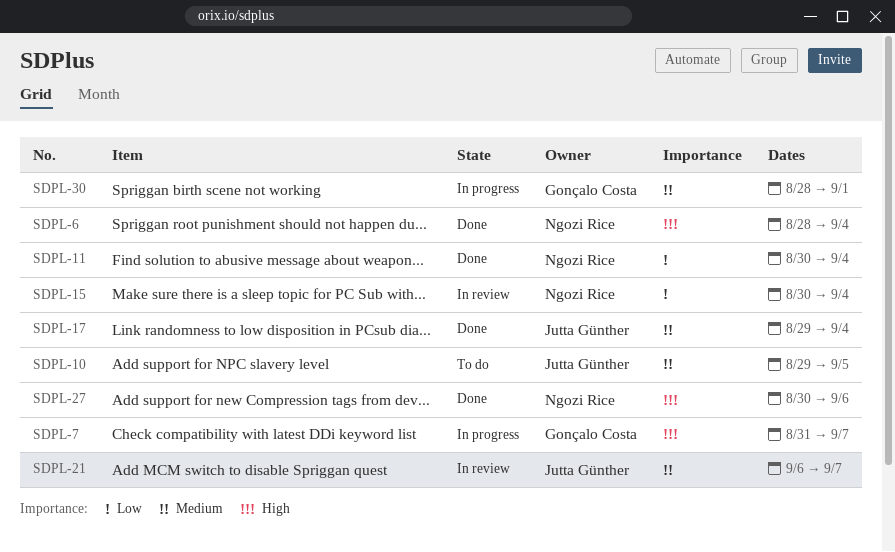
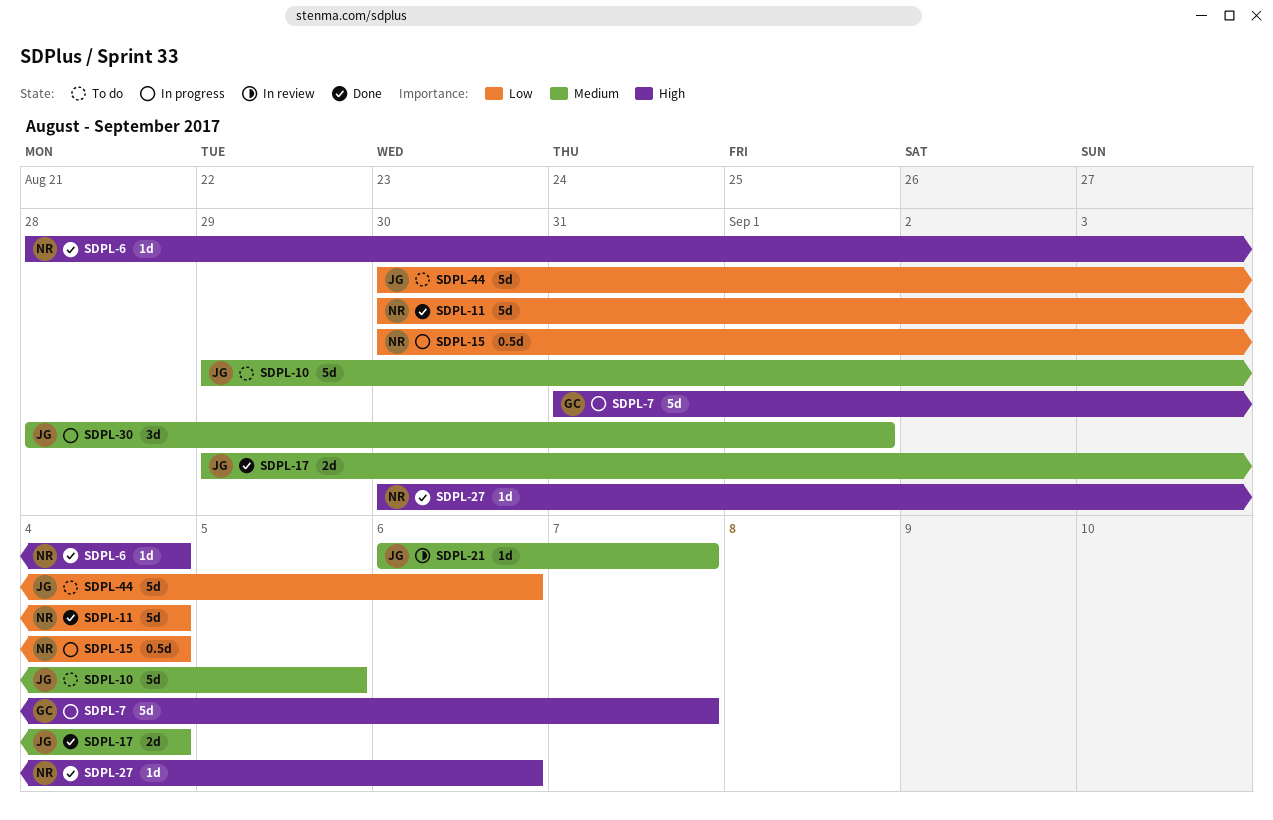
SDPL-15, status: In review -> In progress
SDPL-30, owner: Gonçalo Costa -> Jutta Günther
SDPL-44: none -> present

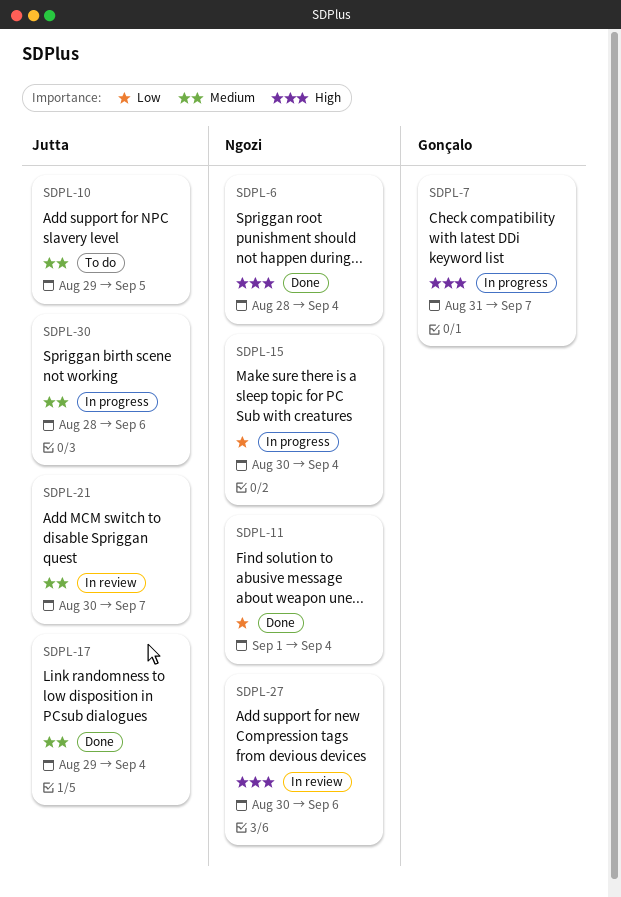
SDPL-11, start: Aug 30 -> Sep 1
SDPL-21, start: Sep 6 -> Aug 30
SDPL-27, status: Done -> In review
SDPL-30, due: Sep 1 -> Sep 6
SDPL-44: present -> none

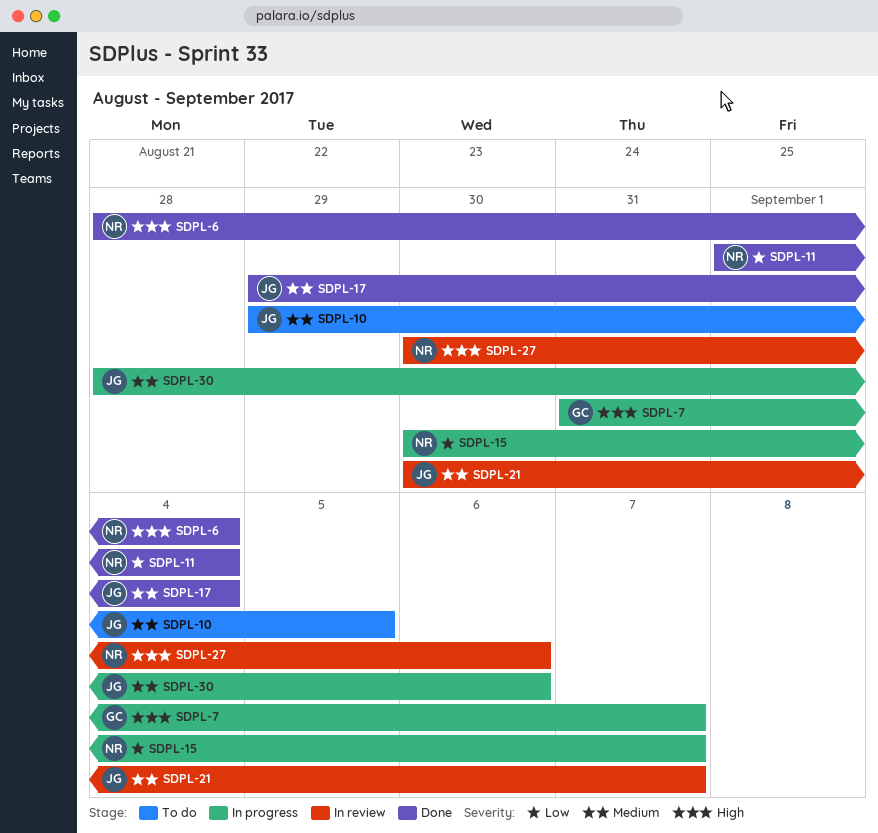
SDPL-15, due: Sep 4 -> Sep 7

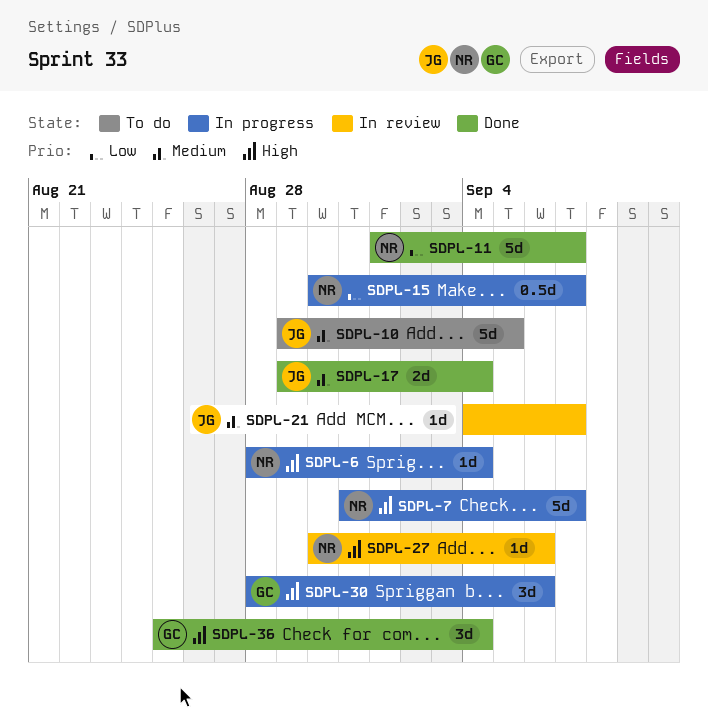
SDPL-6, status: Done -> In progress
SDPL-7, owner: GC -> NR
SDPL-11, due: Sep 4 -> Sep 7
SDPL-21, start: Aug 30 -> Sep 4
SDPL-30, owner: JG -> GC
SDPL-30, priority: Medium -> High
SDPL-36: none -> present

